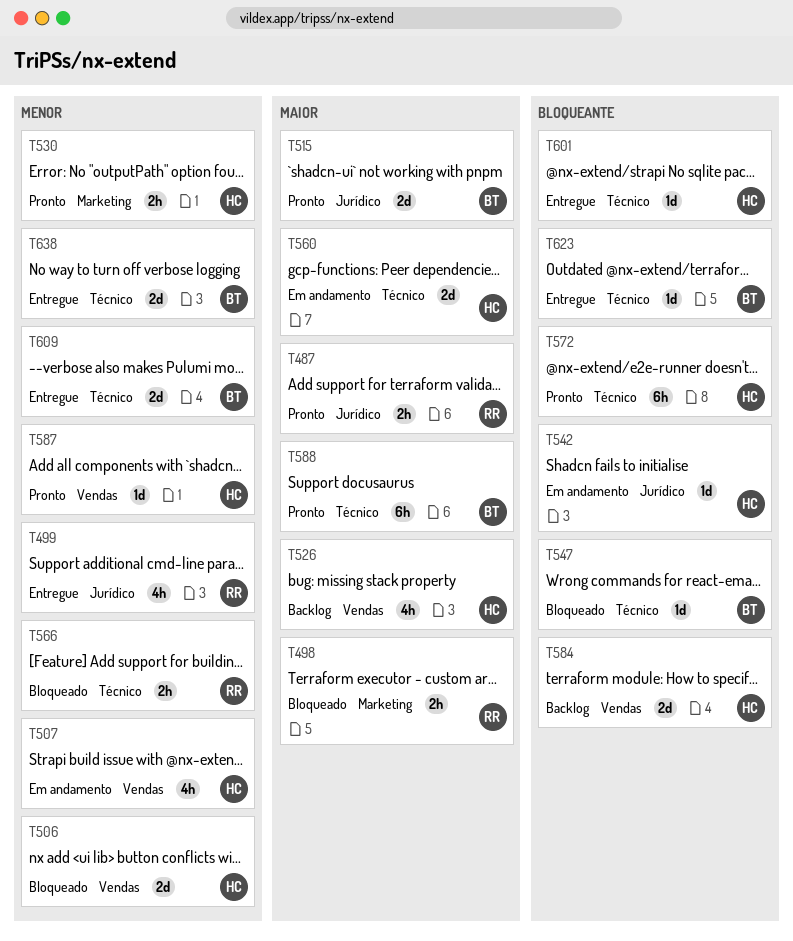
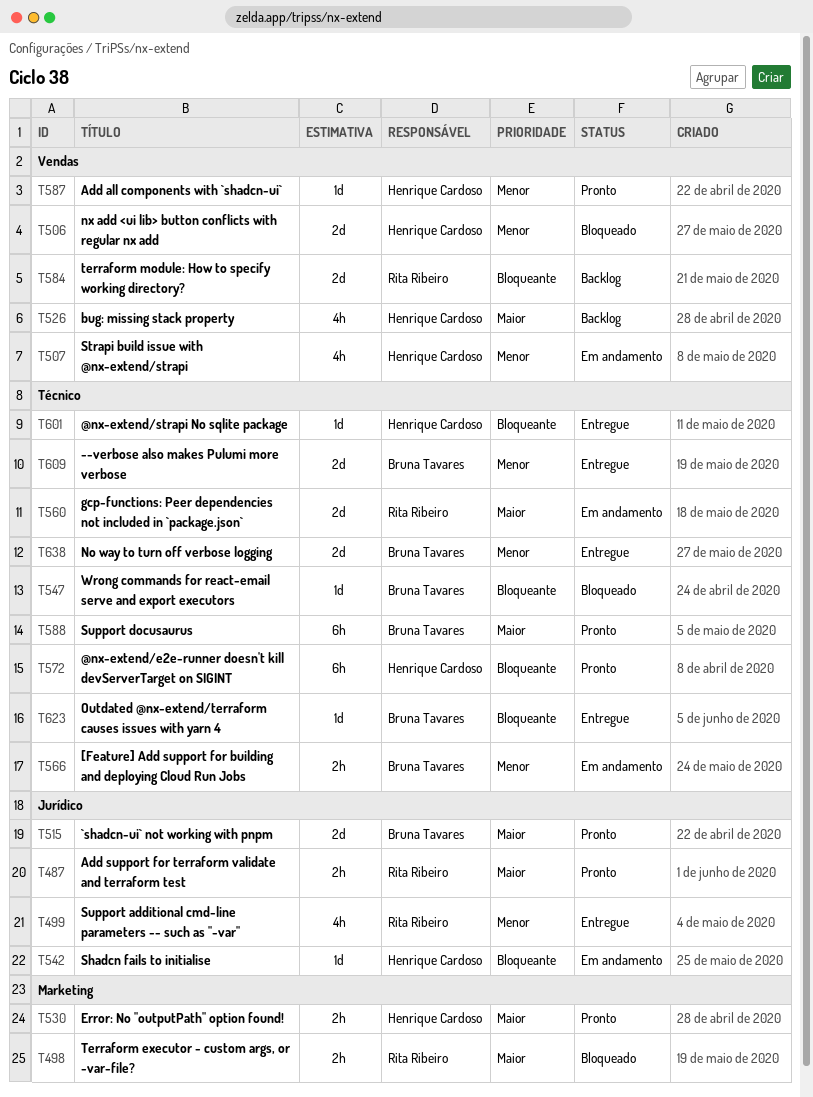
T530, priority: Menor -> Maior
T560, owner: Henrique Cardoso -> Rita Ribeiro
T566, status: Bloqueado -> Em andamento
T566, owner: Rita Ribeiro -> Bruna Tavares
T584, owner: Henrique Cardoso -> Rita Ribeiro

